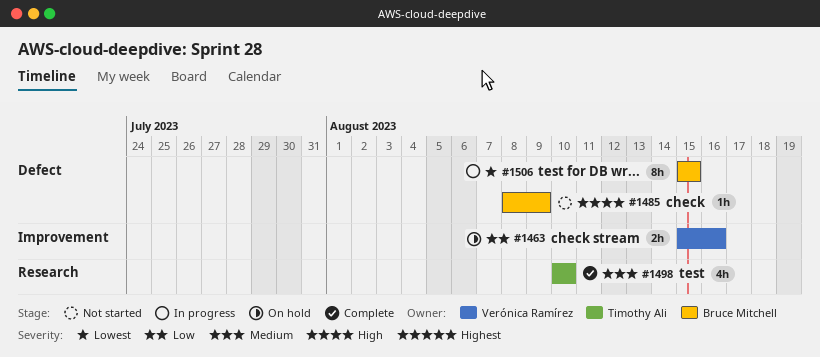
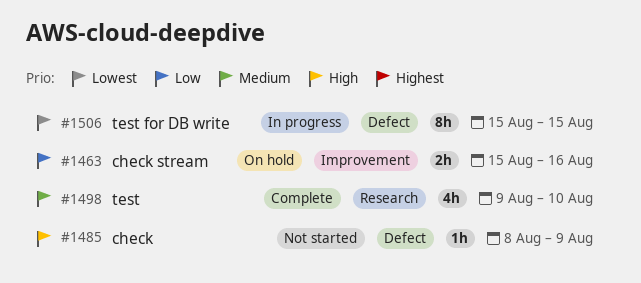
#1498, start: Aug 10 -> Aug 9

